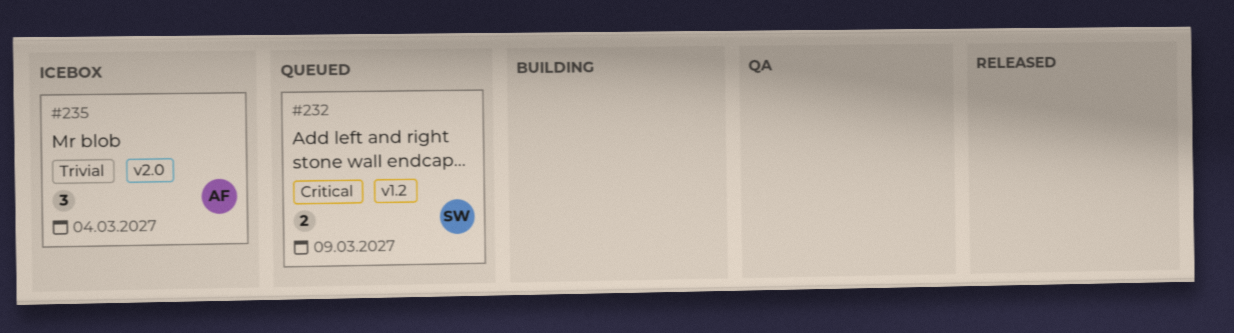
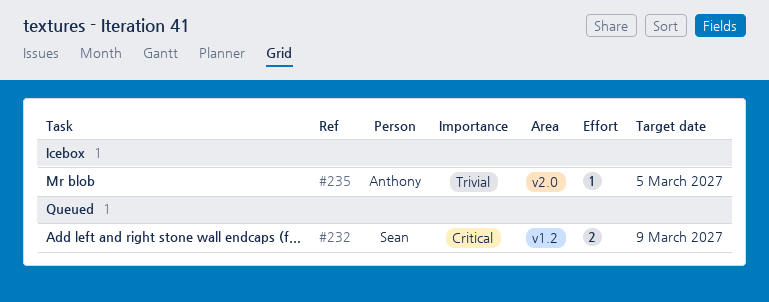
#235, estimate: 3 -> 1
#235, due: Mar 4 -> Mar 5

